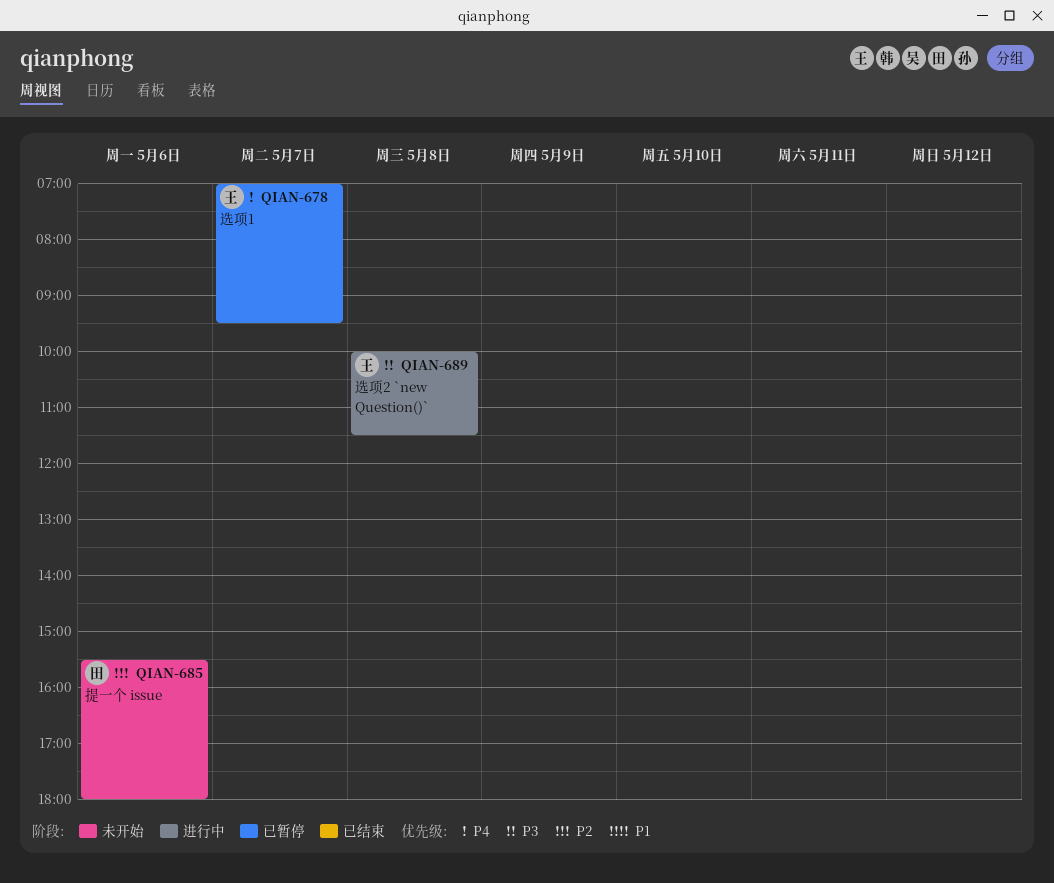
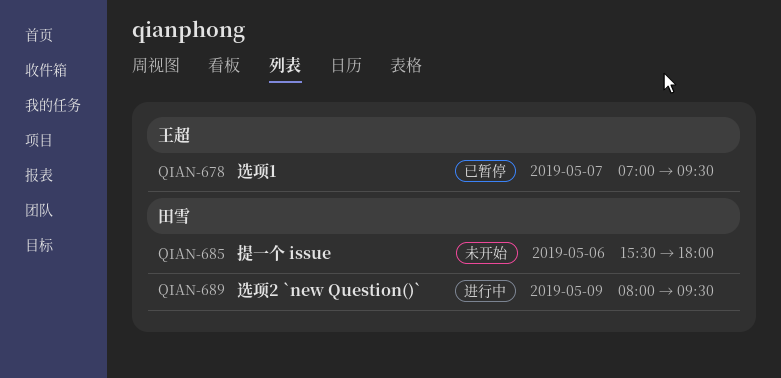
QIAN-689, owner: 王超 -> 田雪
QIAN-689, day: May 8 -> May 9
QIAN-689, begins: 10:00 -> 08:00
QIAN-689, ends: 11:30 -> 09:30

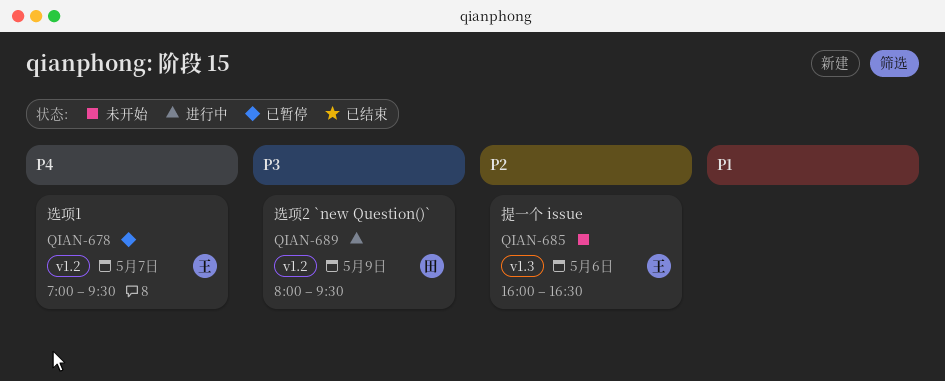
QIAN-685, owner: 田雪 -> 王超
QIAN-685, begins: 15:30 -> 16:00
QIAN-685, ends: 18:00 -> 16:30

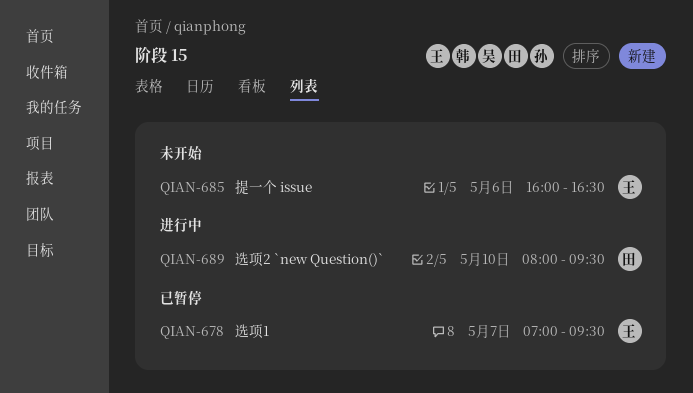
QIAN-689, day: May 9 -> May 10

